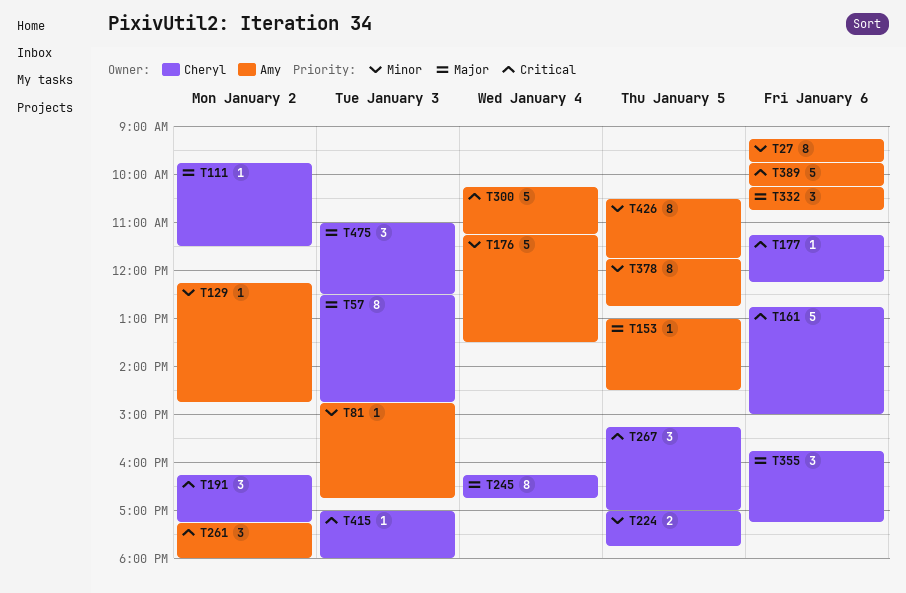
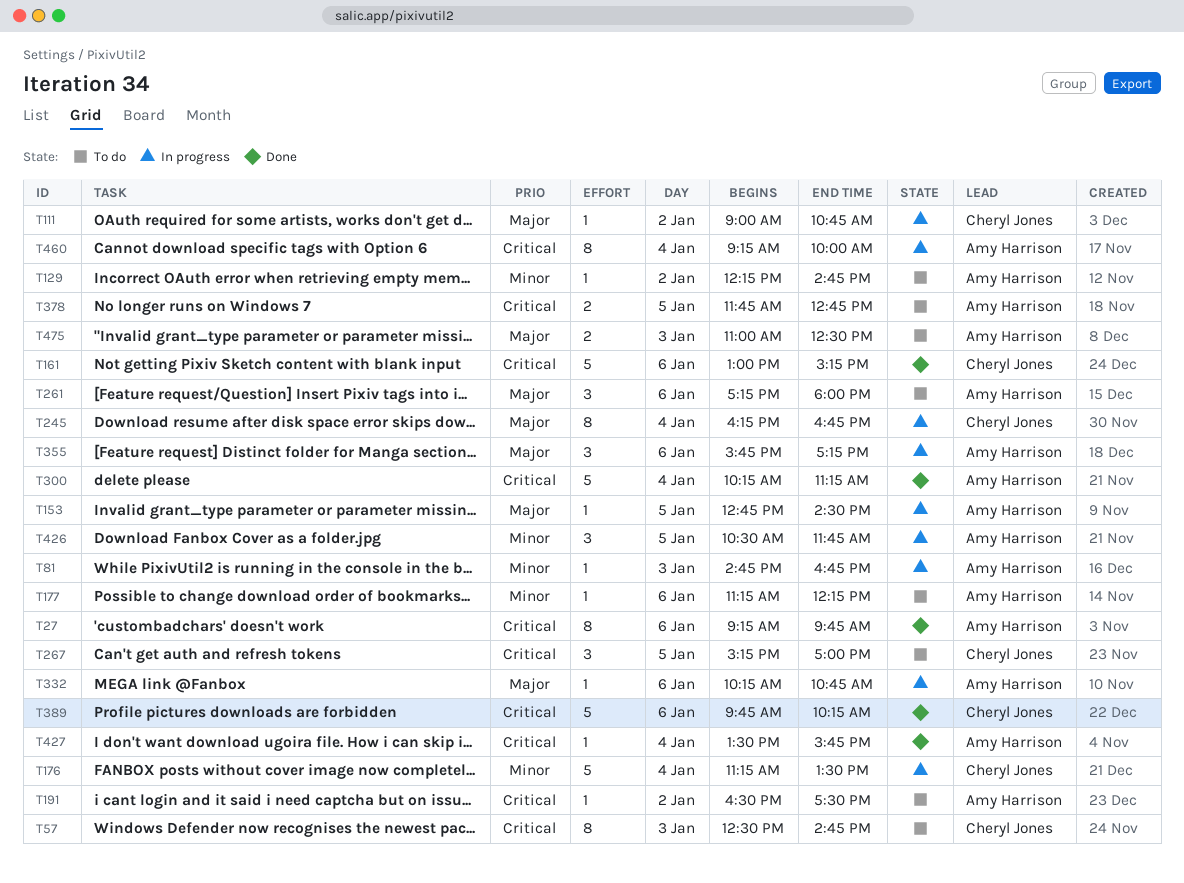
T27, priority: Minor -> Critical
T57, priority: Major -> Critical
T111, begins: 09:45 -> 09:00
T111, ends: 11:30 -> 10:45
T153, begins: 13:00 -> 12:45
T161, begins: 12:45 -> 13:00
T161, ends: 15:00 -> 15:15
T176, owner: Amy Harrison -> Cheryl Jones
T177, owner: Cheryl Jones -> Amy Harrison
T177, priority: Critical -> Minor
T191, owner: Cheryl Jones -> Amy Harrison
T191, estimate: 3 -> 1
T191, begins: 16:15 -> 16:30
T191, ends: 17:15 -> 17:30
T224: present -> none
T261, priority: Critical -> Major
T261, day: Jan 2 -> Jan 6
T332, estimate: 3 -> 1
T355, owner: Cheryl Jones -> Amy Harrison
T378, priority: Minor -> Critical
T378, estimate: 8 -> 2
T389, owner: Amy Harrison -> Cheryl Jones
T415: present -> none
T426, estimate: 8 -> 3
T427: none -> present
T460: none -> present
T475, owner: Cheryl Jones -> Amy Harrison
T475, estimate: 3 -> 2

